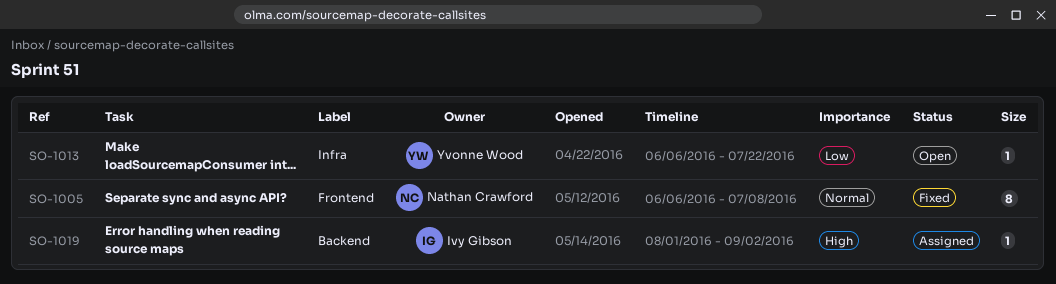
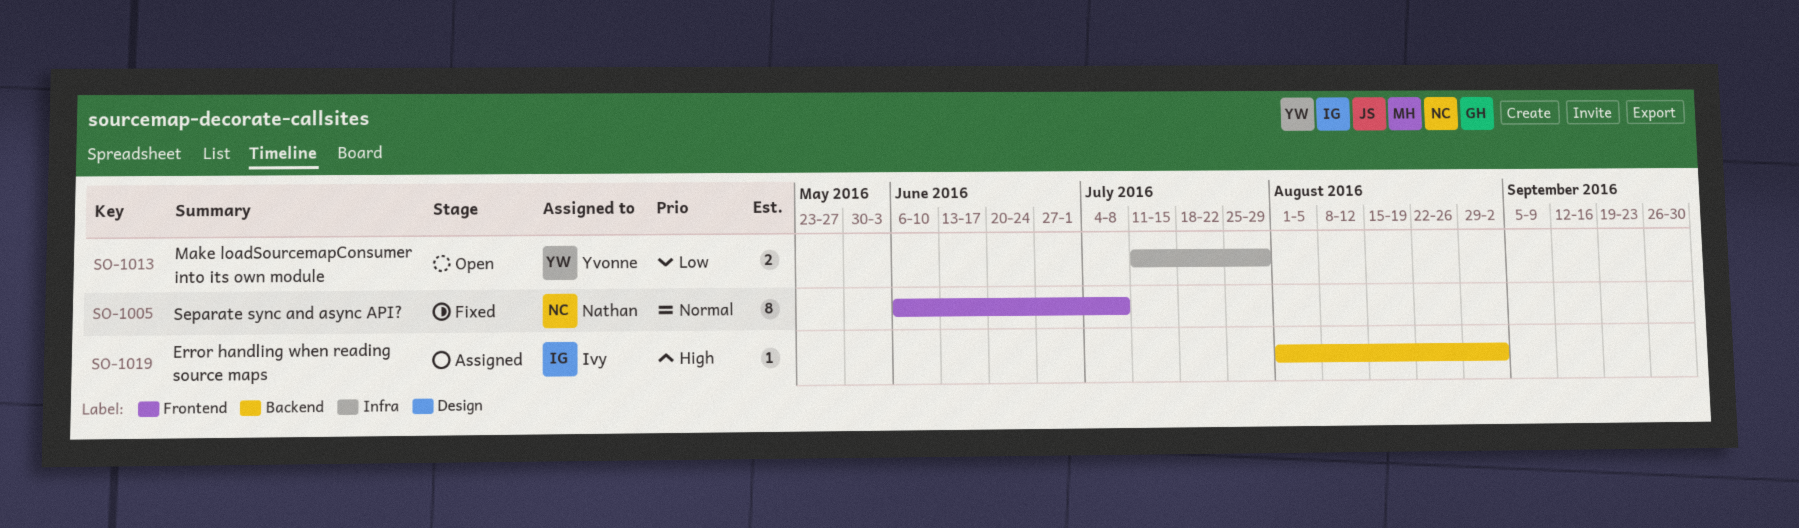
SO-1013, estimate: 1 -> 2
SO-1013, start: Jun 6 -> Jul 11
SO-1013, due: Jul 22 -> Jul 29

